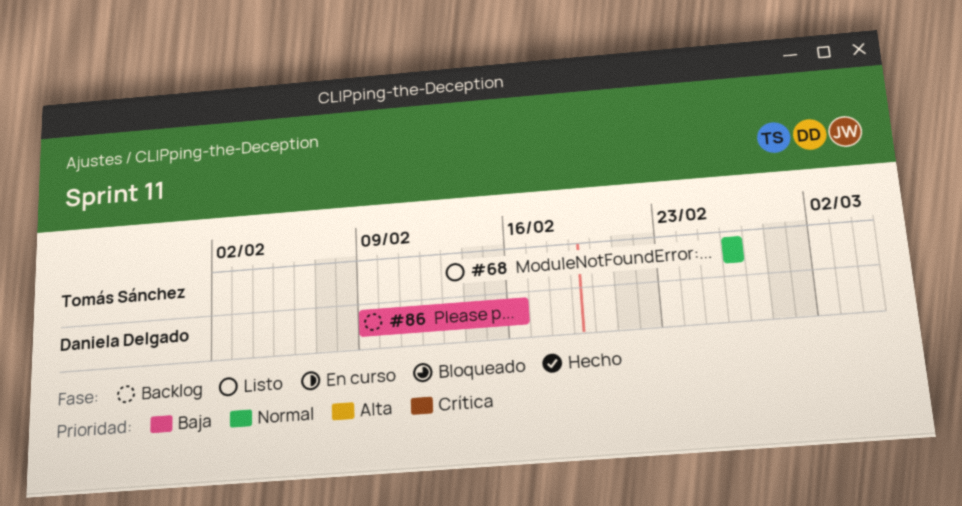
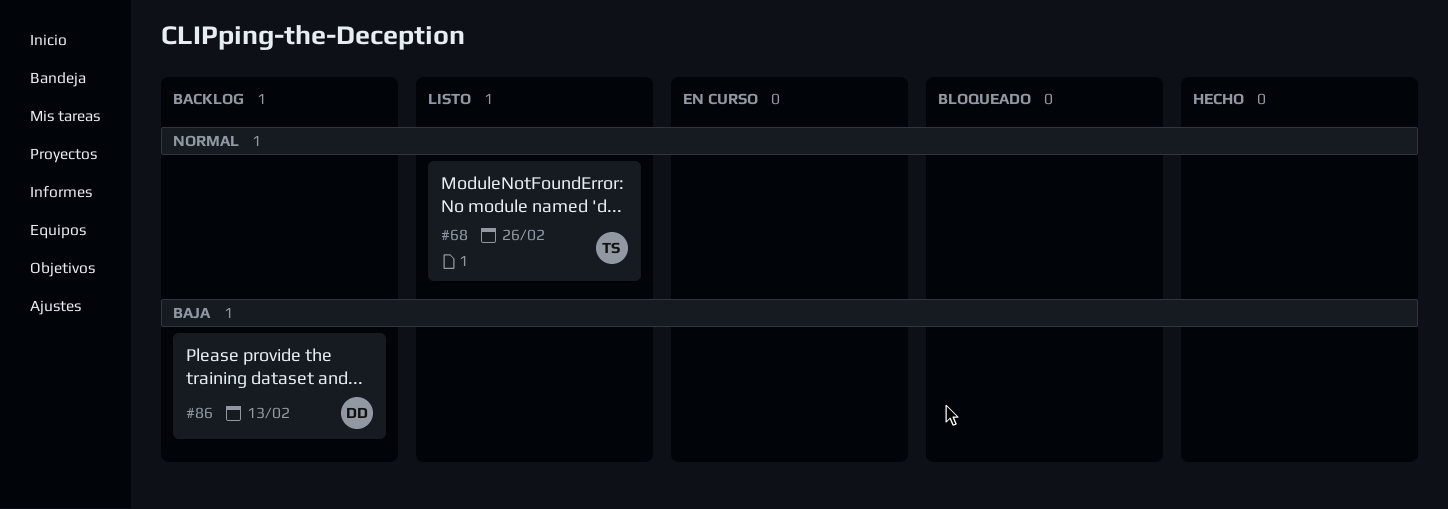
#86, due: Feb 16 -> Feb 13

